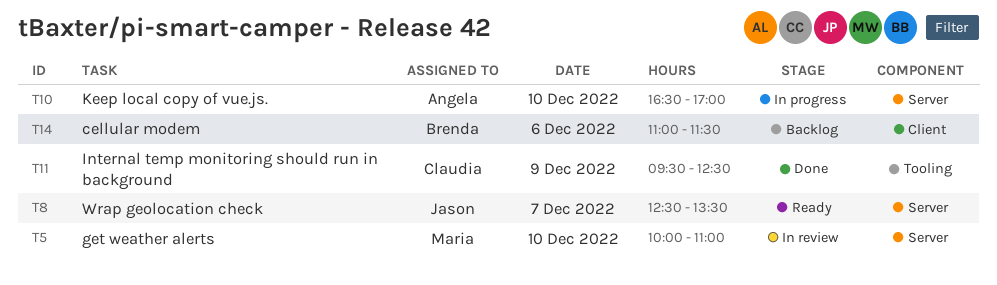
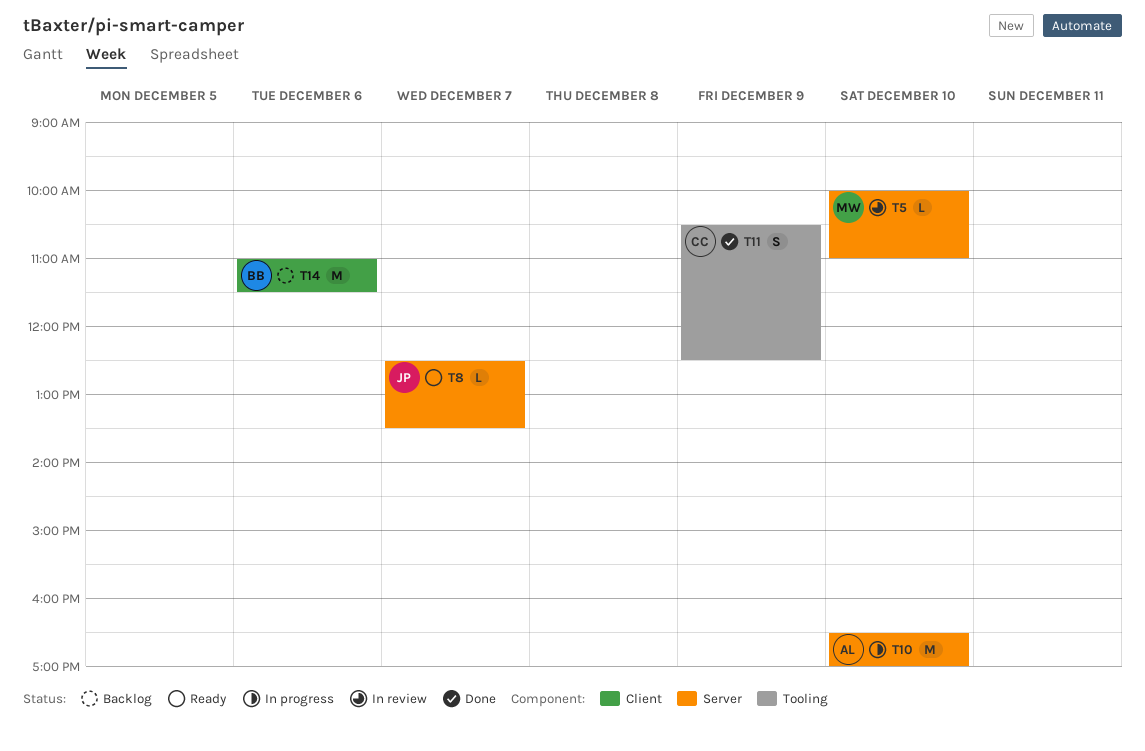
T11, begins: 09:30 -> 10:30

